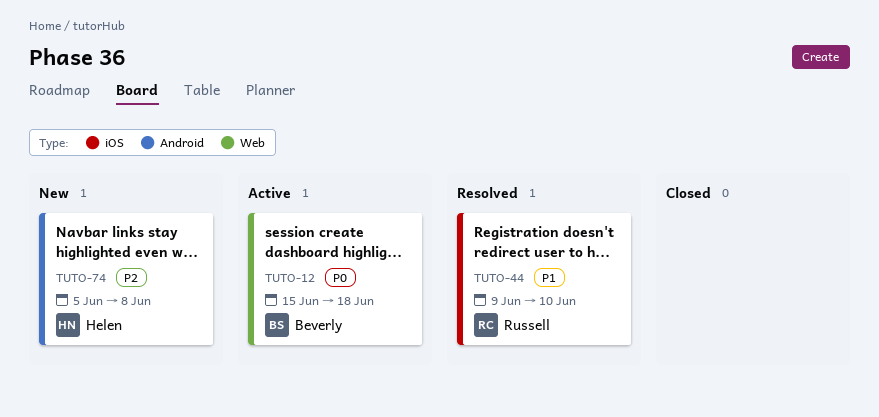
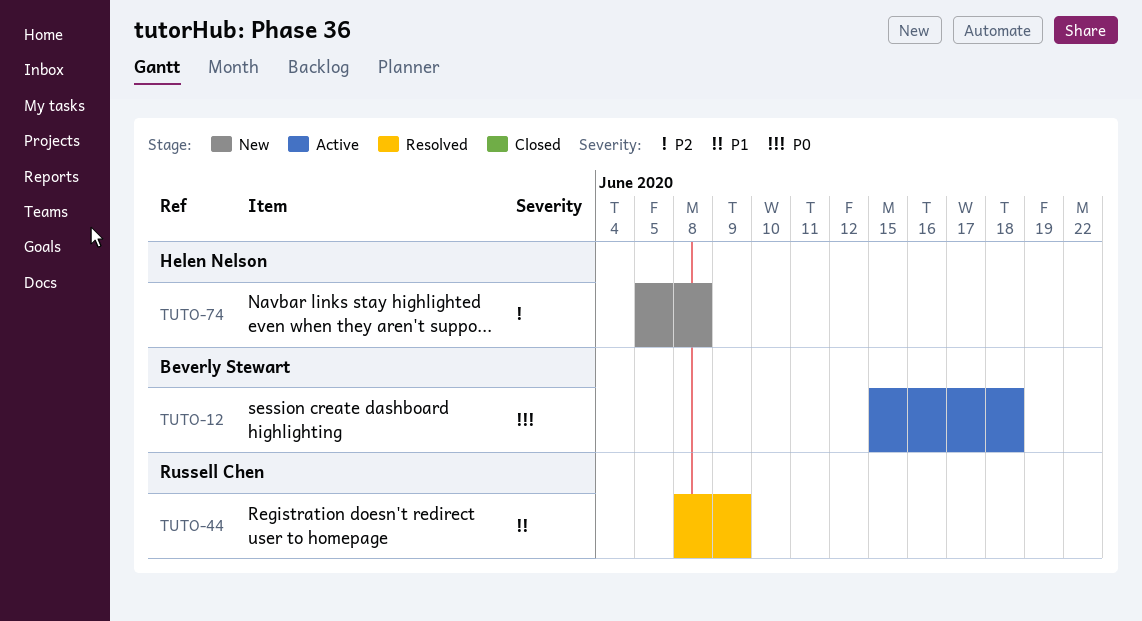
TUTO-44, start: Jun 9 -> Jun 8
TUTO-44, due: Jun 10 -> Jun 9

